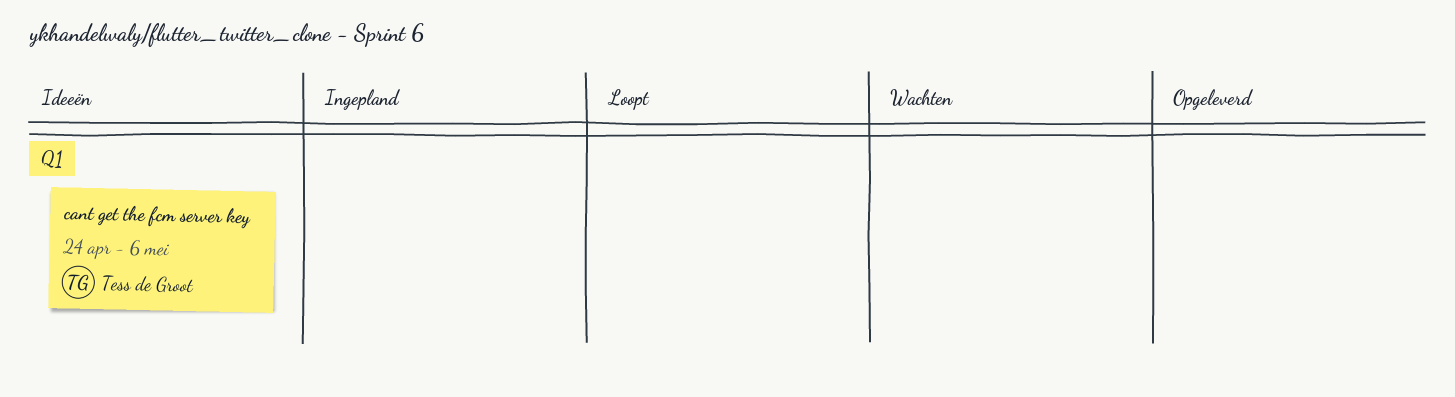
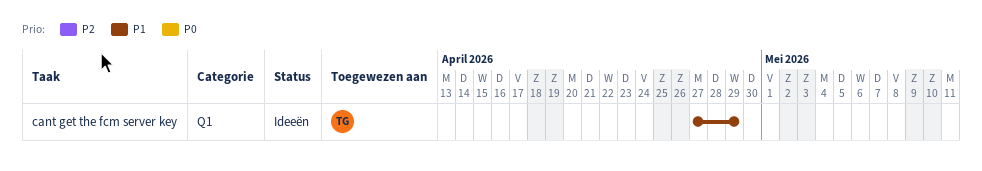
cant get the fcm server key, start: Apr 24 -> Apr 27
cant get the fcm server key, due: May 6 -> Apr 29

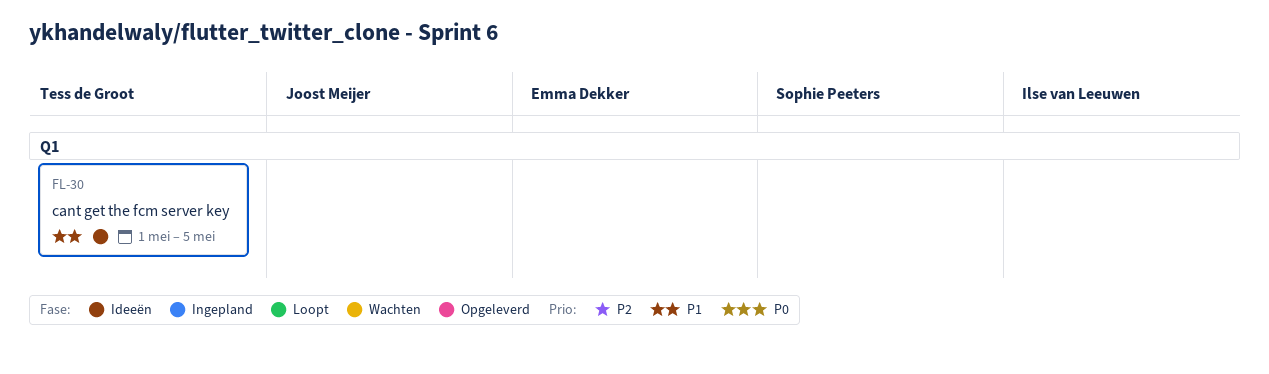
cant get the fcm server key, start: Apr 27 -> May 1
cant get the fcm server key, due: Apr 29 -> May 5

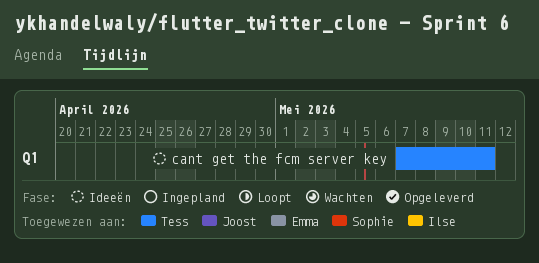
cant get the fcm server key, start: May 1 -> May 7
cant get the fcm server key, due: May 5 -> May 11

